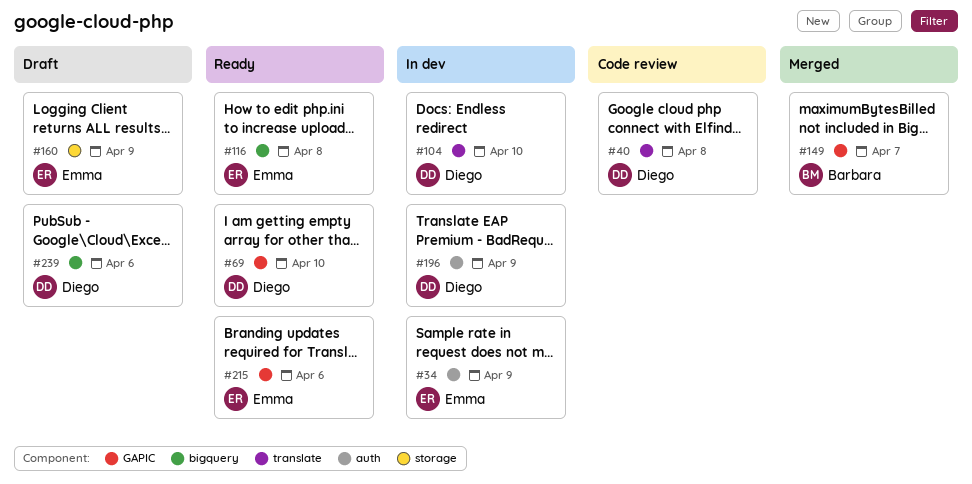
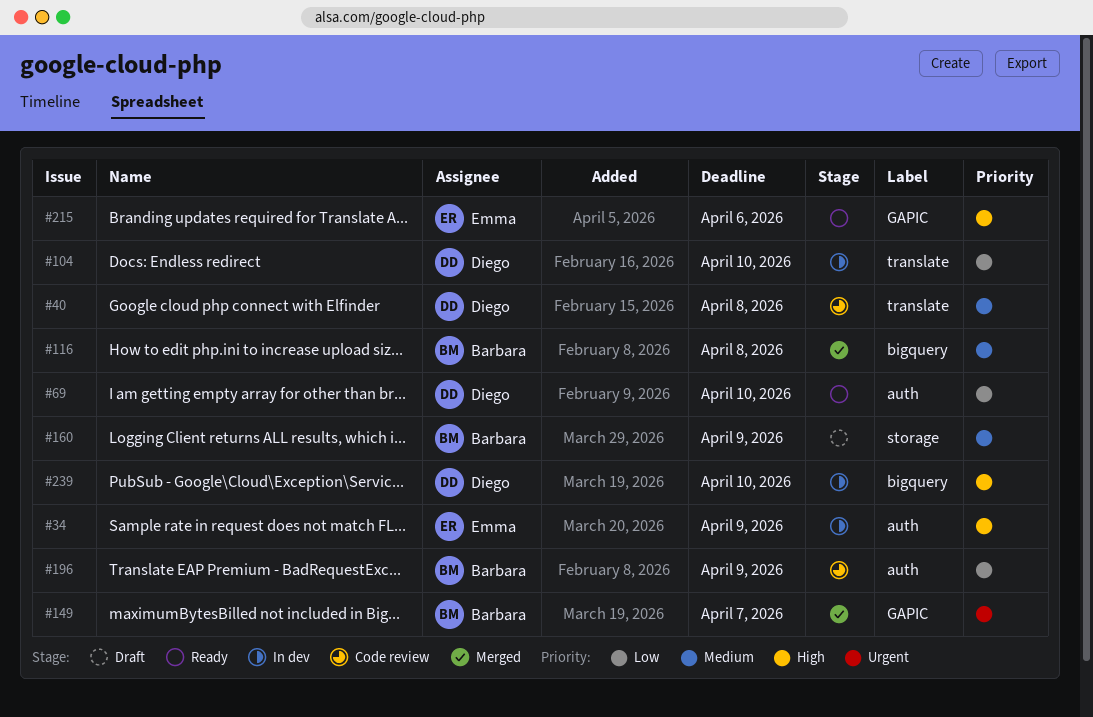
#69, label: GAPIC -> auth
#116, status: Ready -> Merged
#116, owner: Emma -> Barbara
#160, owner: Emma -> Barbara
#196, status: In dev -> Code review
#196, owner: Diego -> Barbara
#239, status: Draft -> In dev
#239, due: Apr 6 -> Apr 10

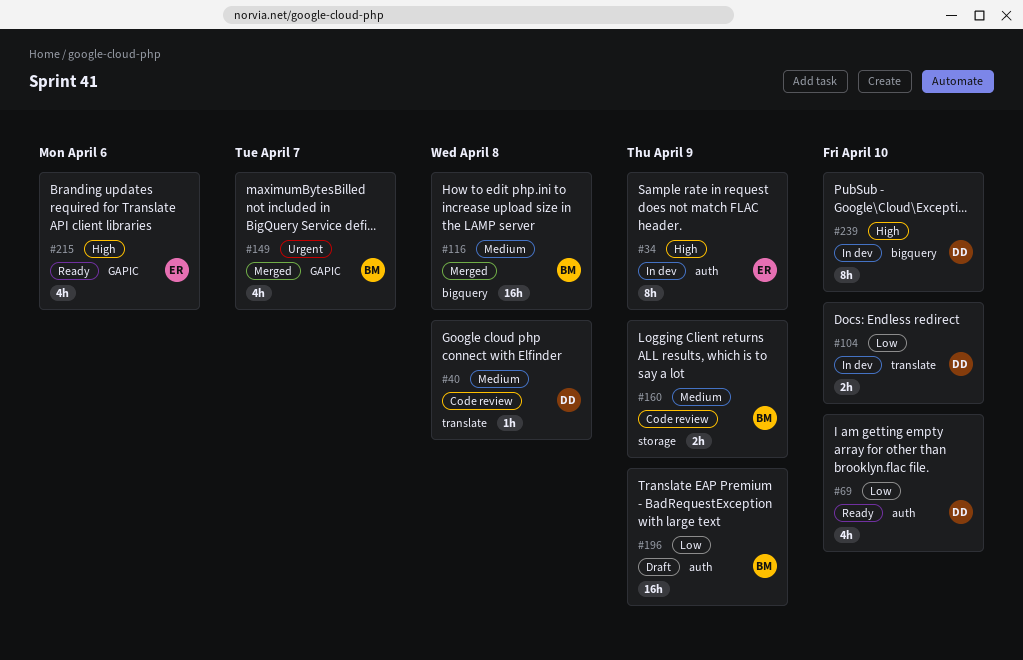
#160, status: Draft -> Code review
#196, status: Code review -> Draft

